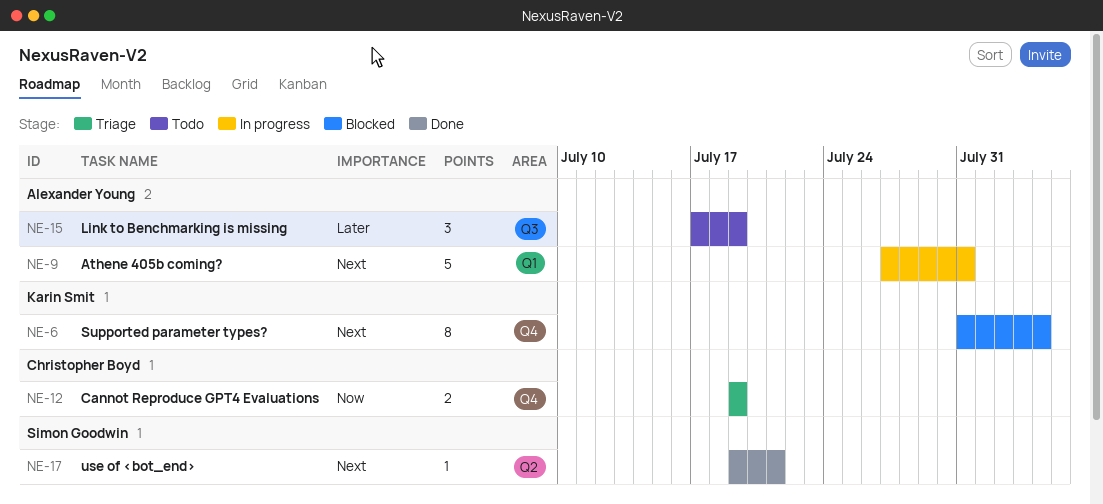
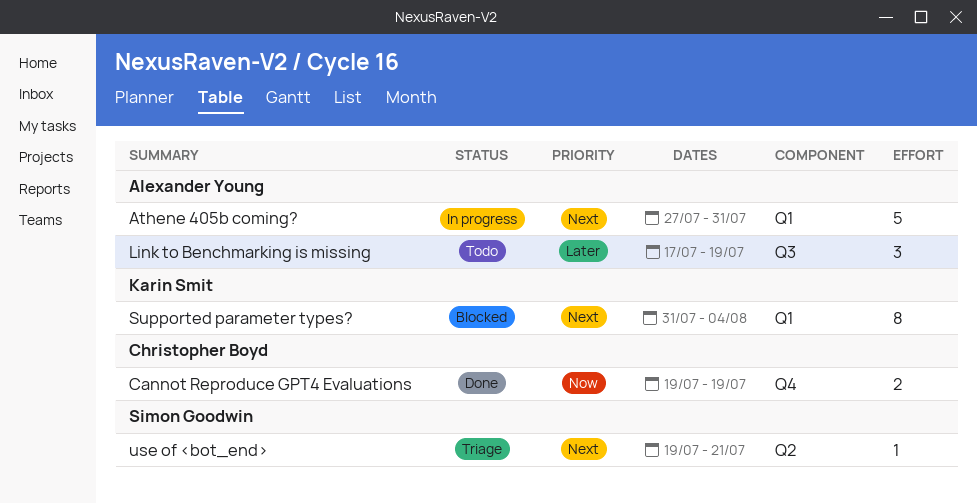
Cannot Reproduce GPT4 Evaluations, status: Triage -> Done
Supported parameter types?, label: Q4 -> Q1
use of <bot_end>, status: Done -> Triage

